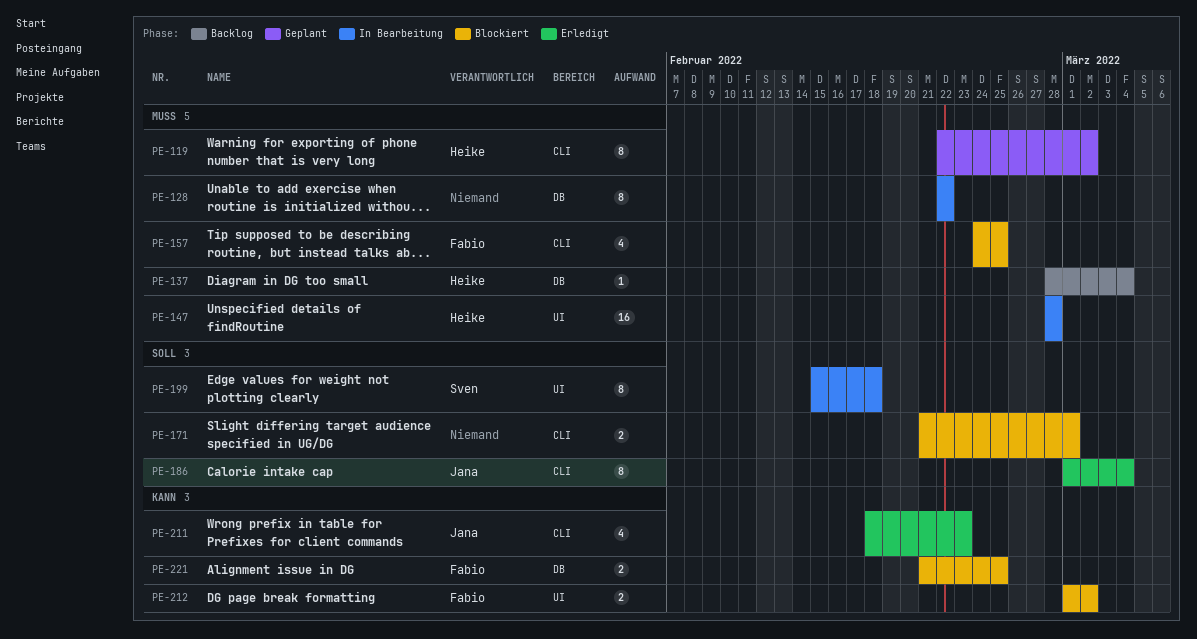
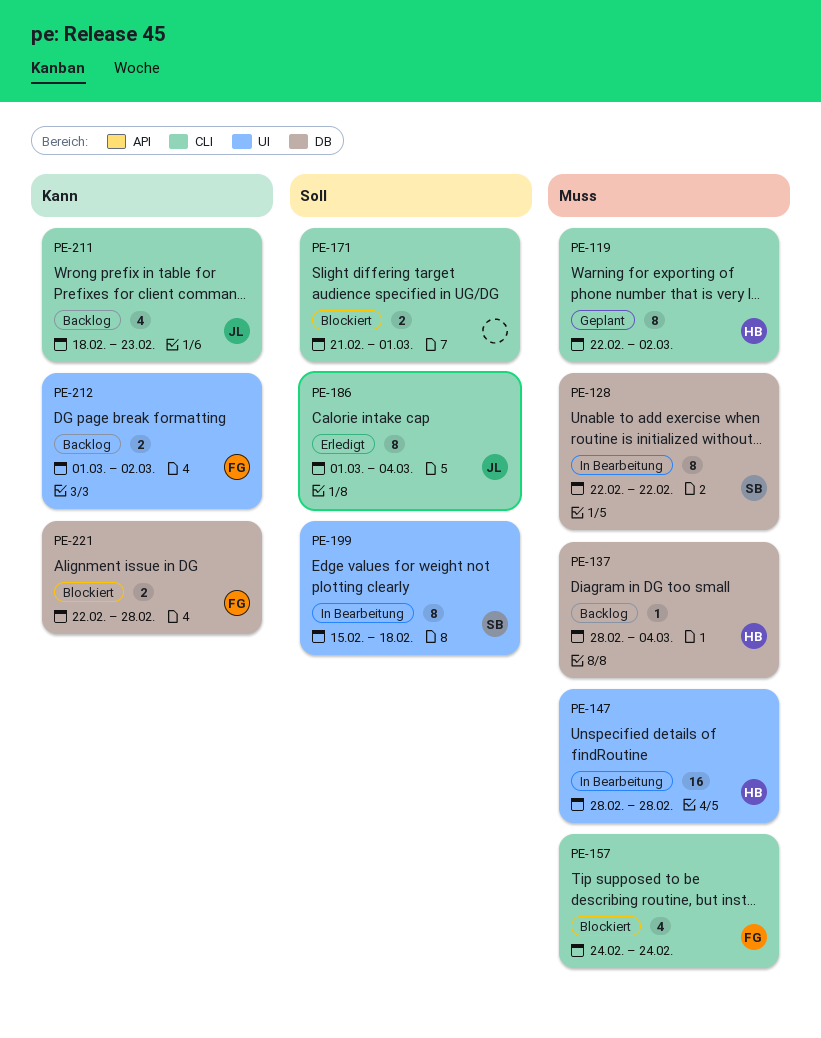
PE-128, owner: none -> Sven
PE-157, due: Feb 25 -> Feb 24
PE-211, status: Erledigt -> Backlog
PE-212, status: Blockiert -> Backlog
PE-221, start: Feb 21 -> Feb 22
PE-221, due: Feb 25 -> Feb 28

